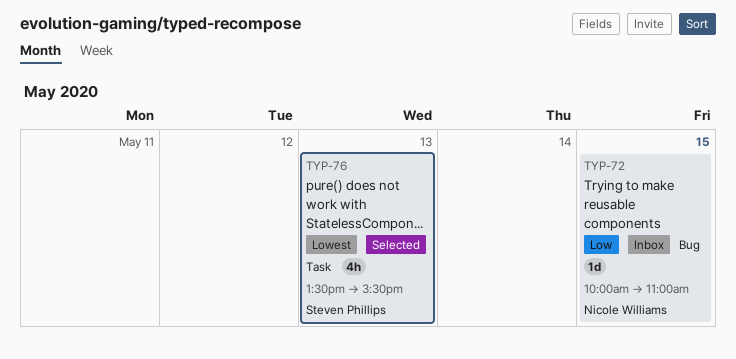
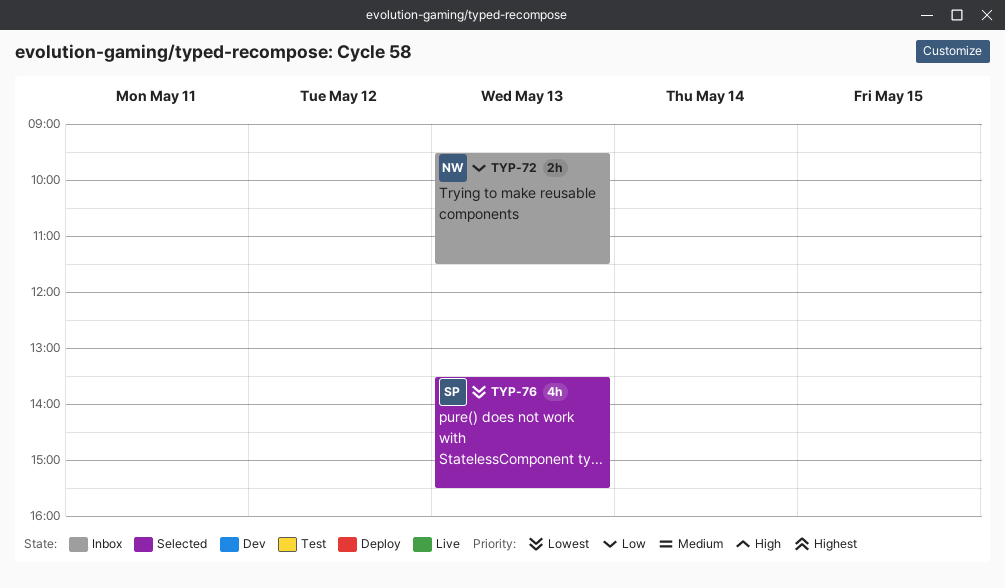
TYP-72, estimate: 1d -> 2h
TYP-72, day: May 15 -> May 13
TYP-72, begins: 10:00 -> 09:30
TYP-72, ends: 11:00 -> 11:30

